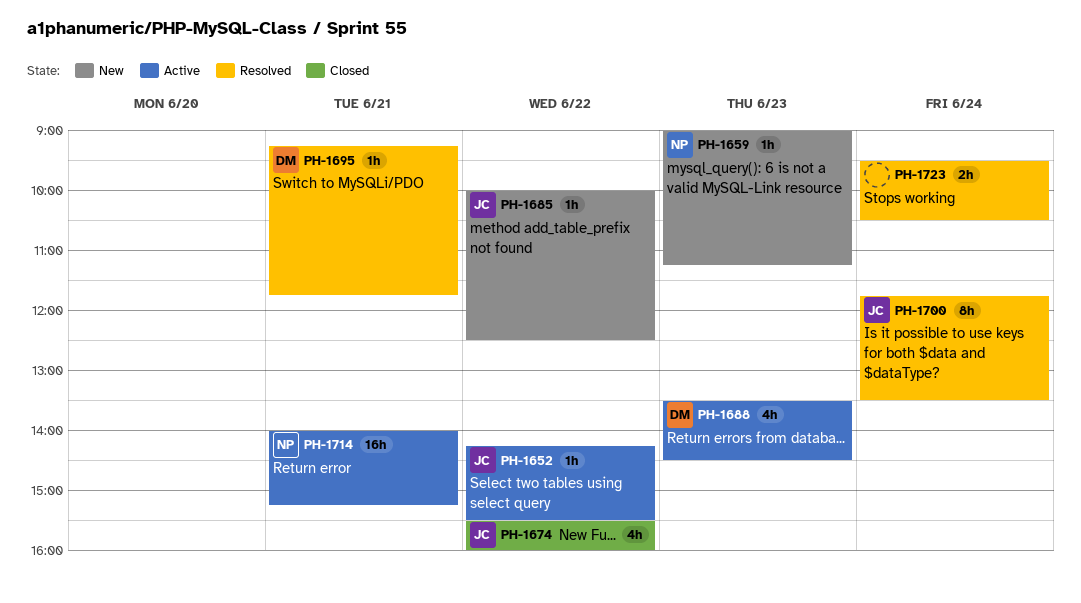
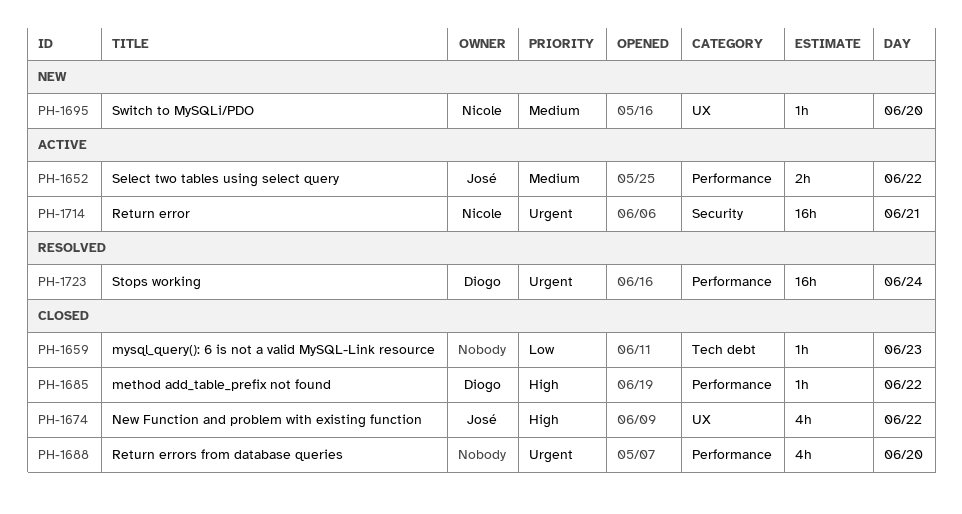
PH-1652, estimate: 1h -> 2h
PH-1659, status: New -> Closed
PH-1659, owner: Nicole -> none
PH-1685, status: New -> Closed
PH-1685, owner: José -> Diogo
PH-1688, status: Active -> Closed
PH-1688, owner: Diogo -> none
PH-1688, day: Jun 23 -> Jun 20
PH-1695, status: Resolved -> New
PH-1695, owner: Diogo -> Nicole
PH-1695, day: Jun 21 -> Jun 20
PH-1700: present -> none
PH-1723, owner: none -> Diogo
PH-1723, estimate: 2h -> 16h

